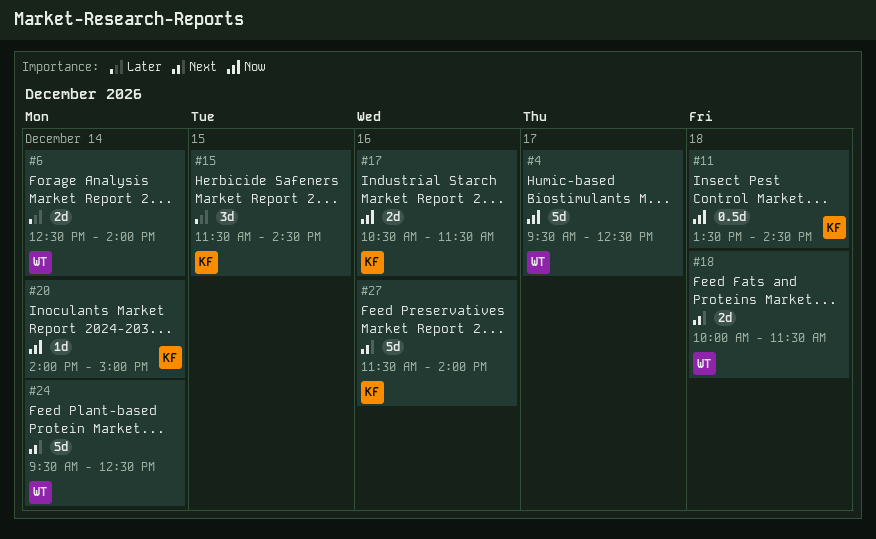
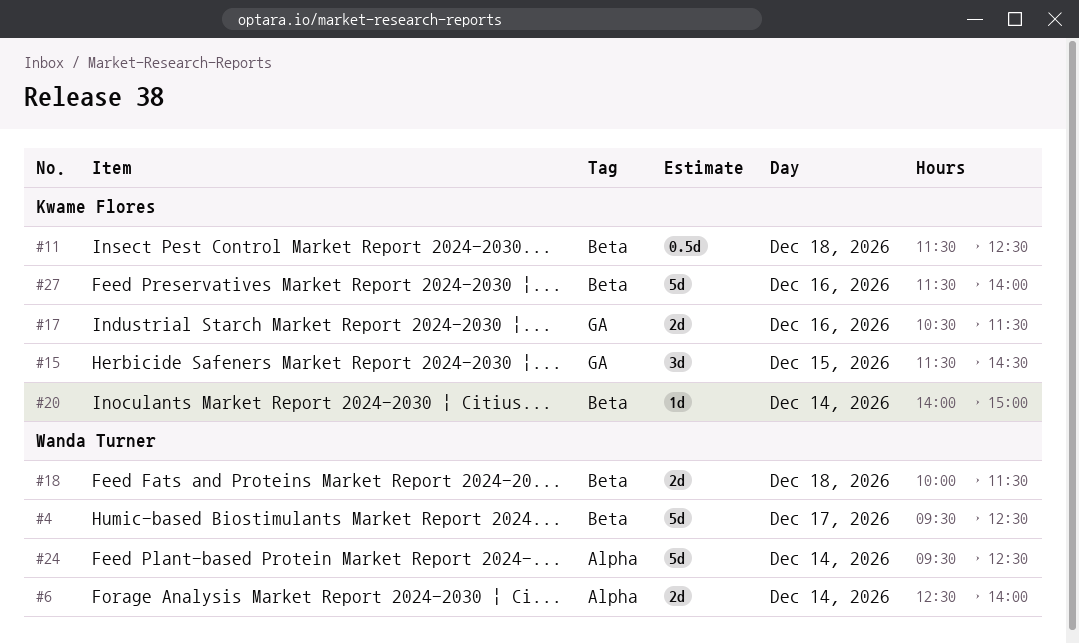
#11, begins: 13:30 -> 11:30
#11, ends: 14:30 -> 12:30

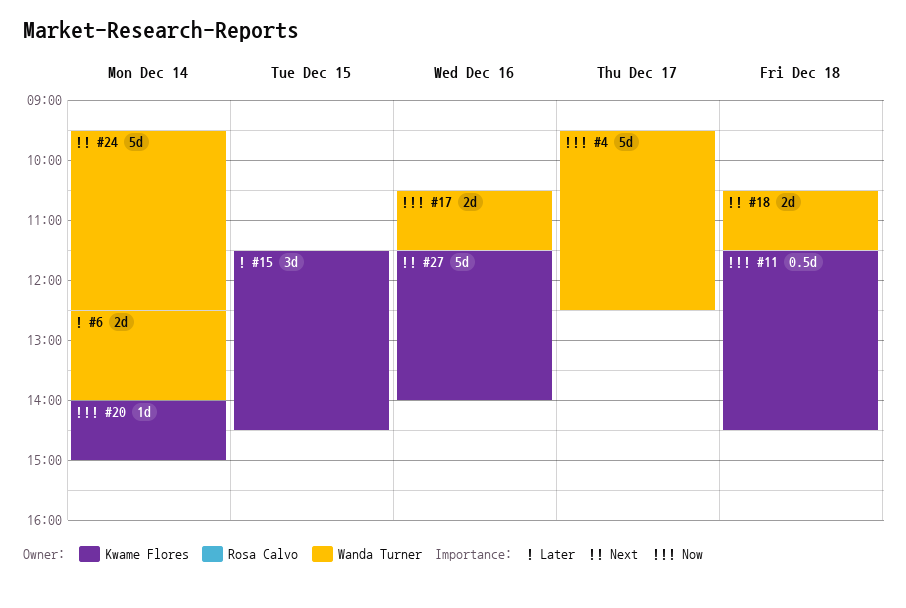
#11, ends: 12:30 -> 14:30
#17, owner: Kwame Flores -> Wanda Turner
#18, begins: 10:00 -> 10:30

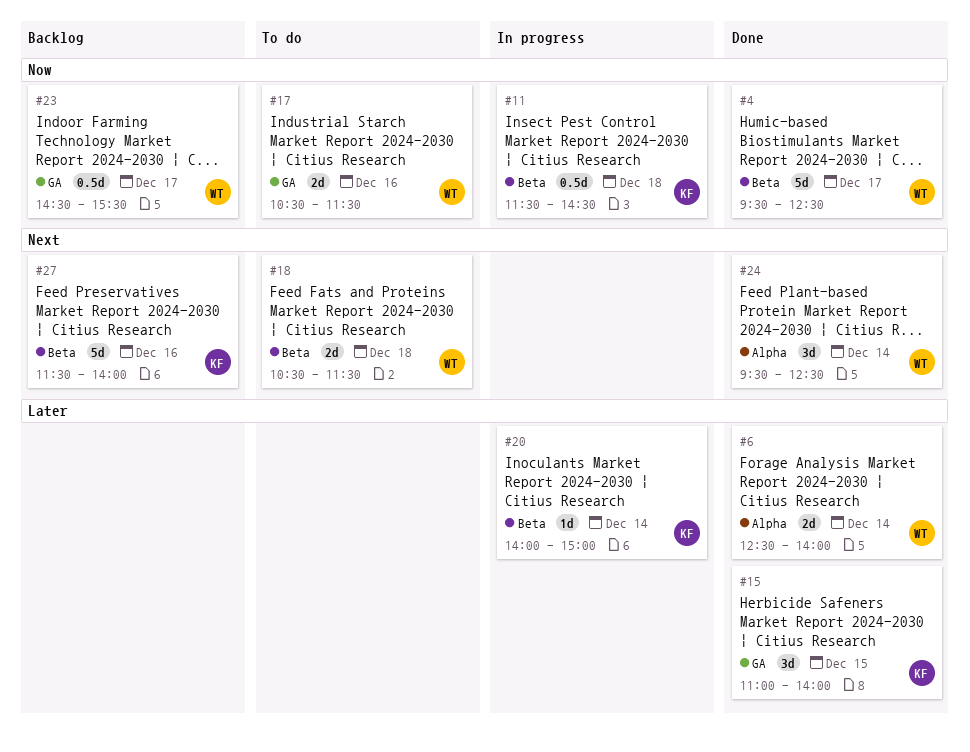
#15, begins: 11:30 -> 11:00
#15, ends: 14:30 -> 14:00
#20, priority: Now -> Later
#23: none -> present
#24, estimate: 5d -> 3d

